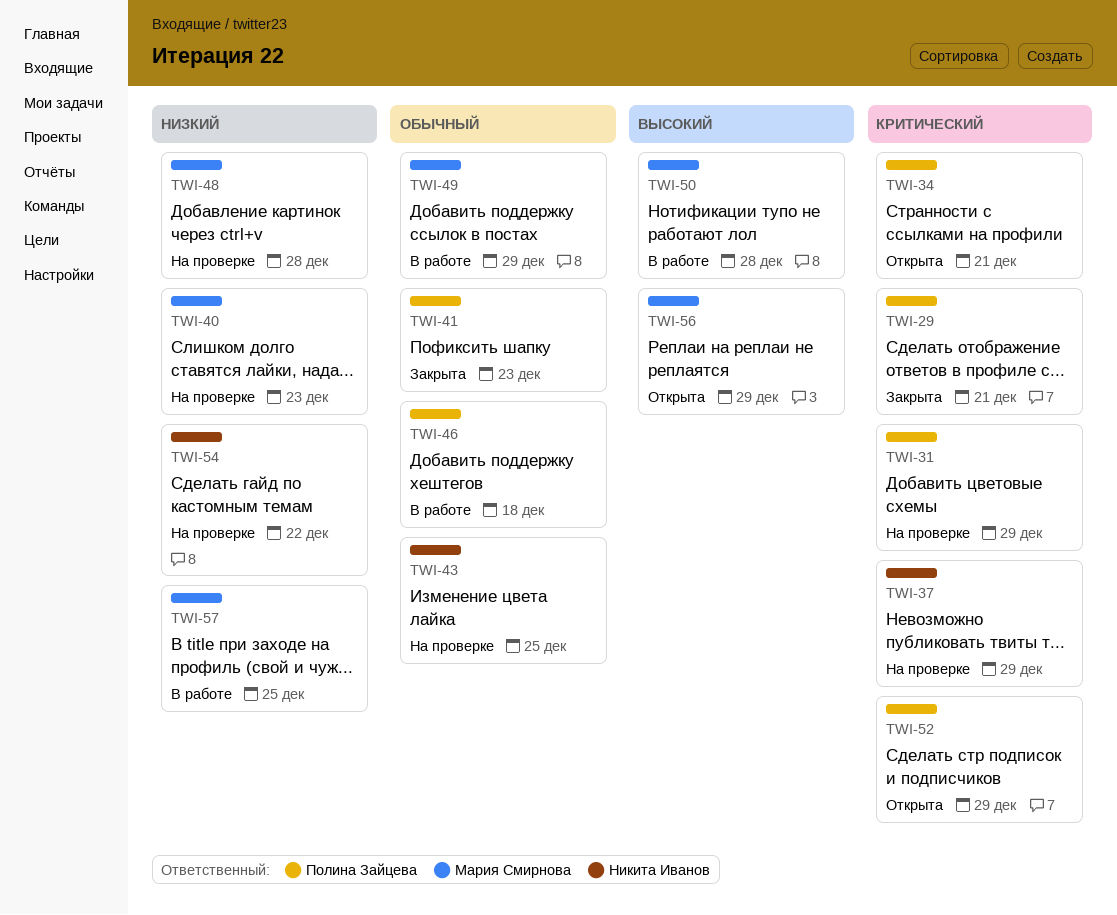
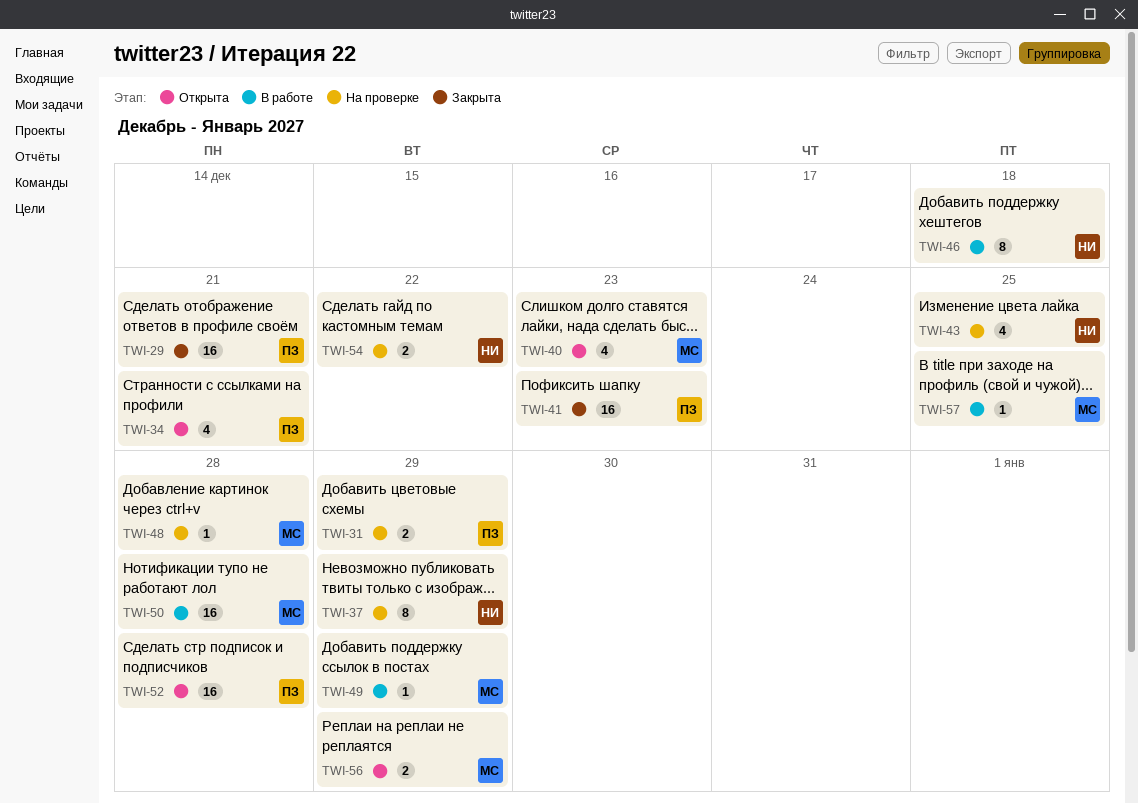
TWI-40, status: На проверке -> Открыта
TWI-46, owner: Полина Зайцева -> Никита Иванов
TWI-52, due: Dec 29 -> Dec 28

